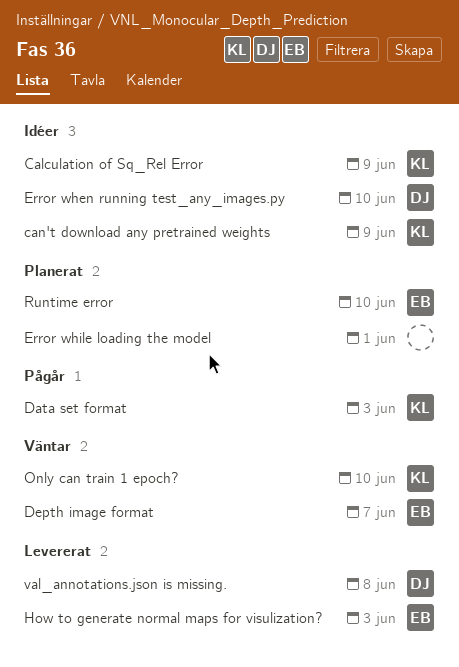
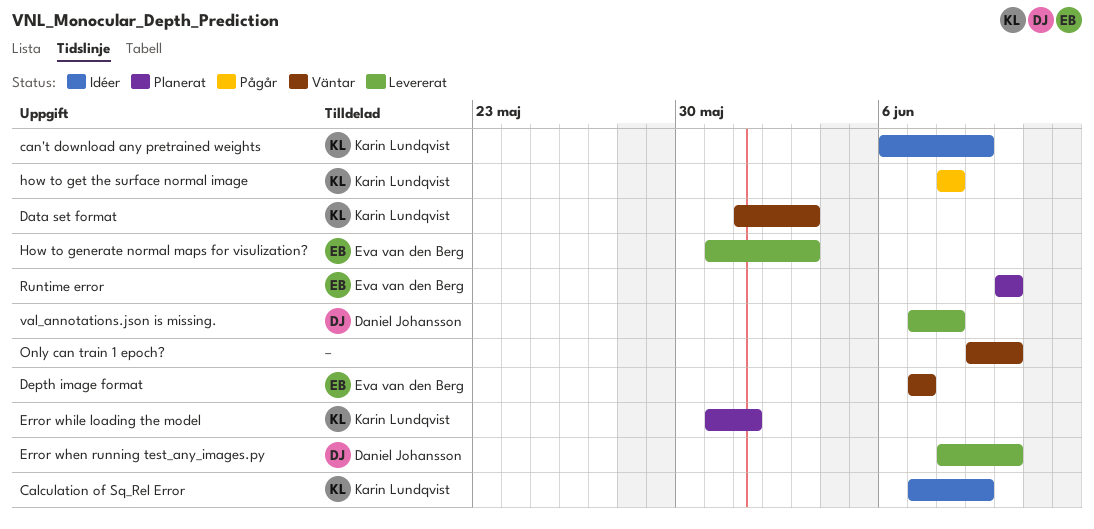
Data set format, status: Pågår -> Väntar
Error when running test_any_images.py, status: Idéer -> Levererat
Error while loading the model, owner: none -> Karin Lundqvist
how to get the surface normal image: none -> present
Only can train 1 epoch?, owner: Karin Lundqvist -> none

